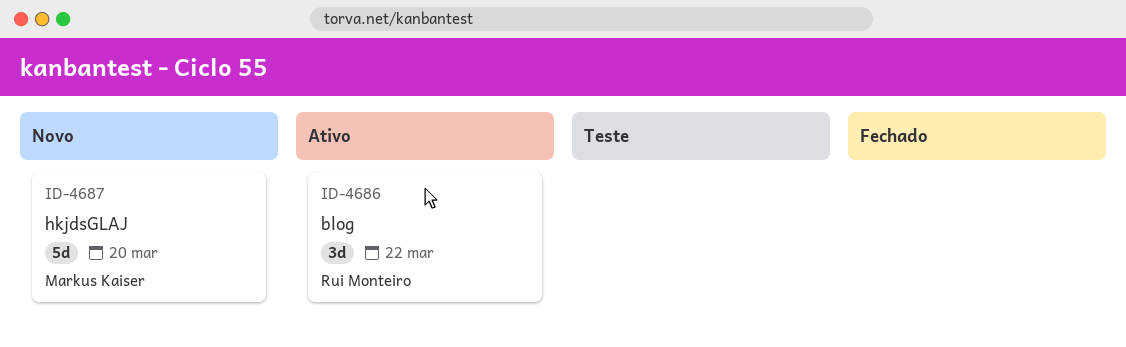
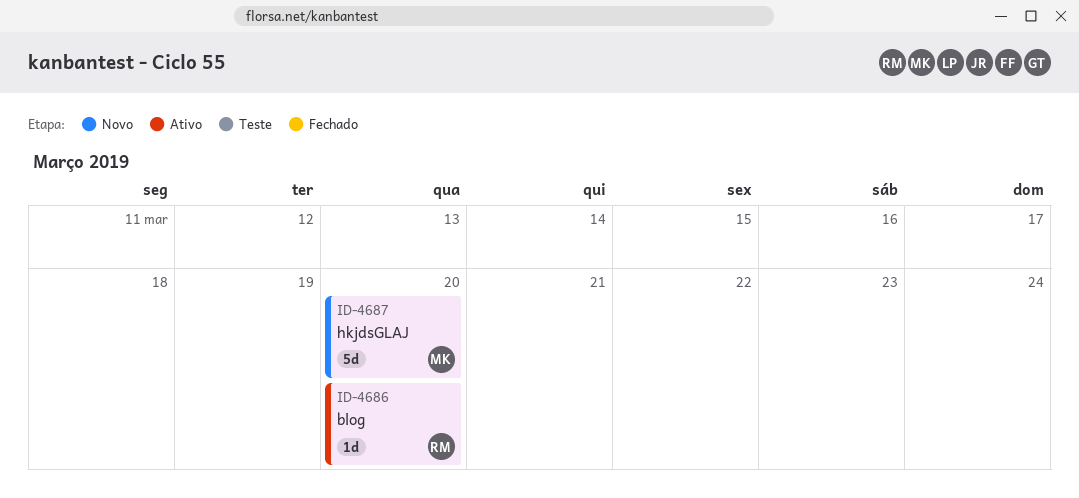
ID-4686, estimate: 3d -> 1d
ID-4686, due: Mar 22 -> Mar 20

